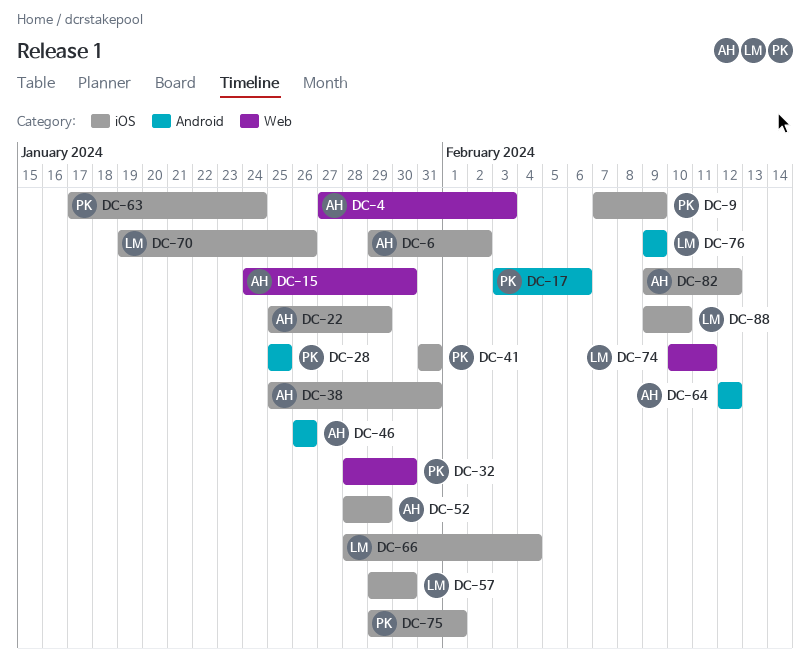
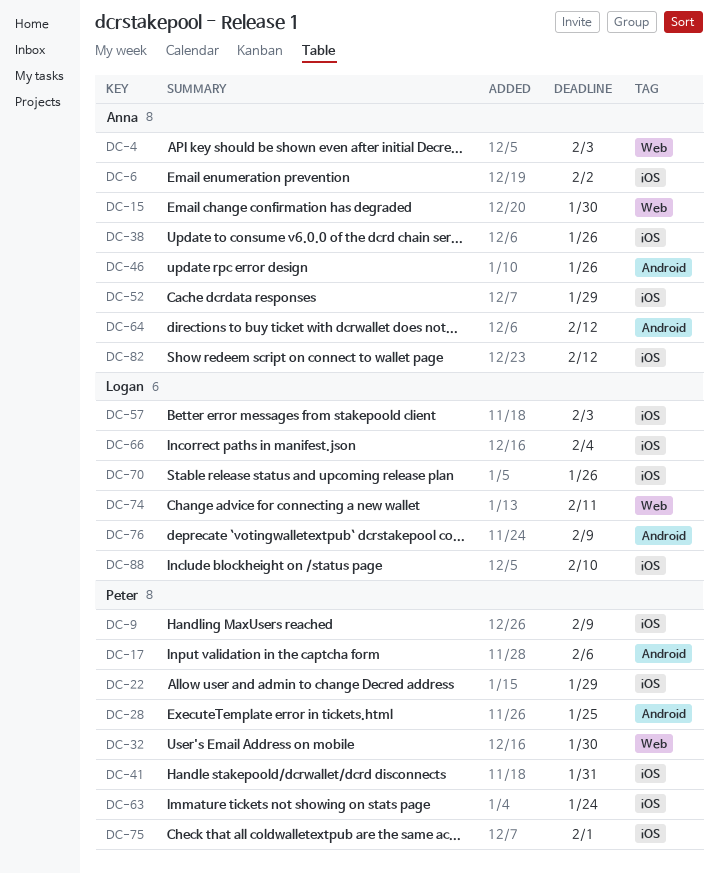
DC-22, owner: Anna -> Peter
DC-38, due: Jan 31 -> Jan 26
DC-57, due: Jan 30 -> Feb 3

